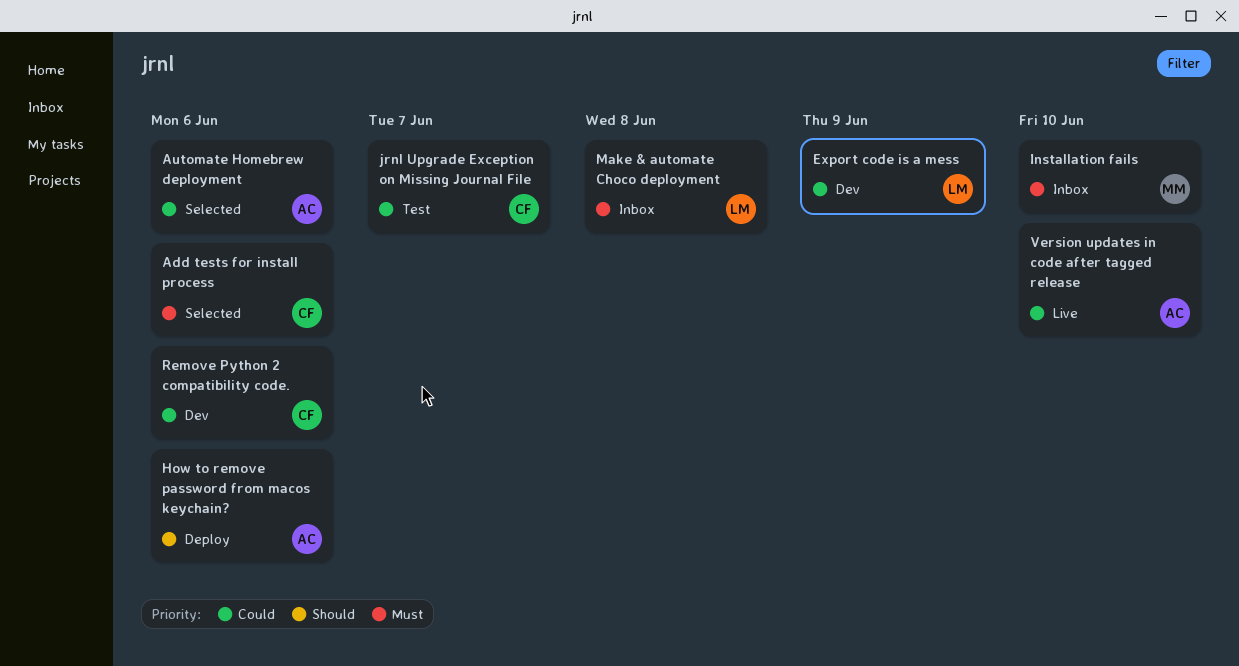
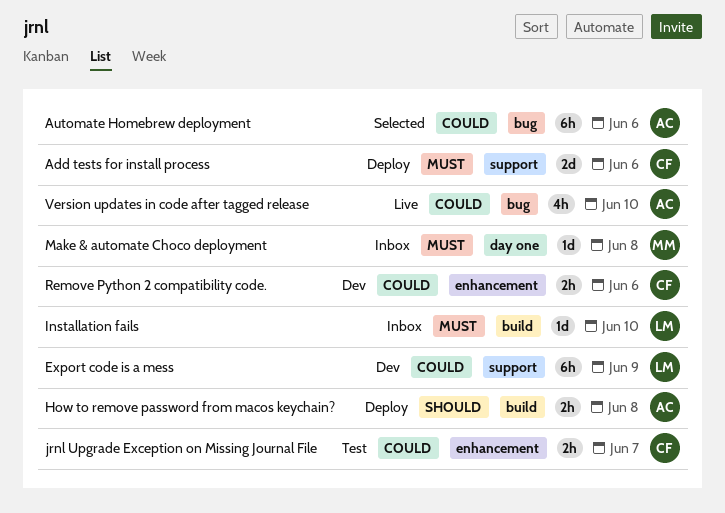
Add tests for install process, status: Selected -> Deploy
How to remove password from macos keychain?, due: Jun 6 -> Jun 8
Installation fails, owner: MM -> LM
Make & automate Choco deployment, owner: LM -> MM

